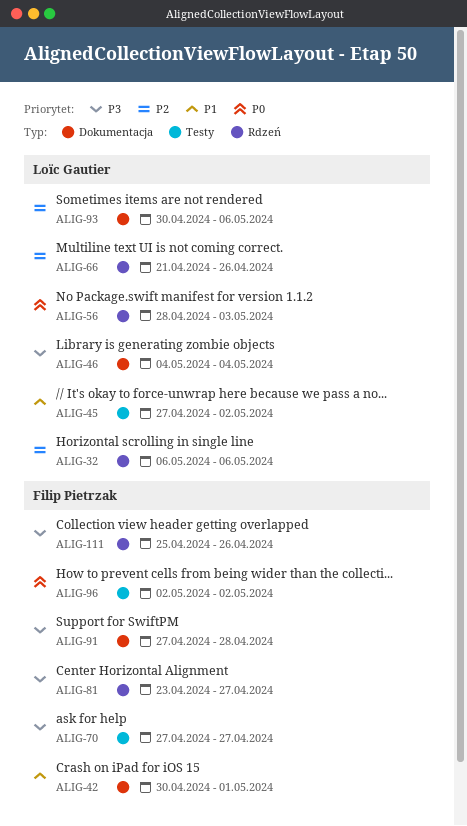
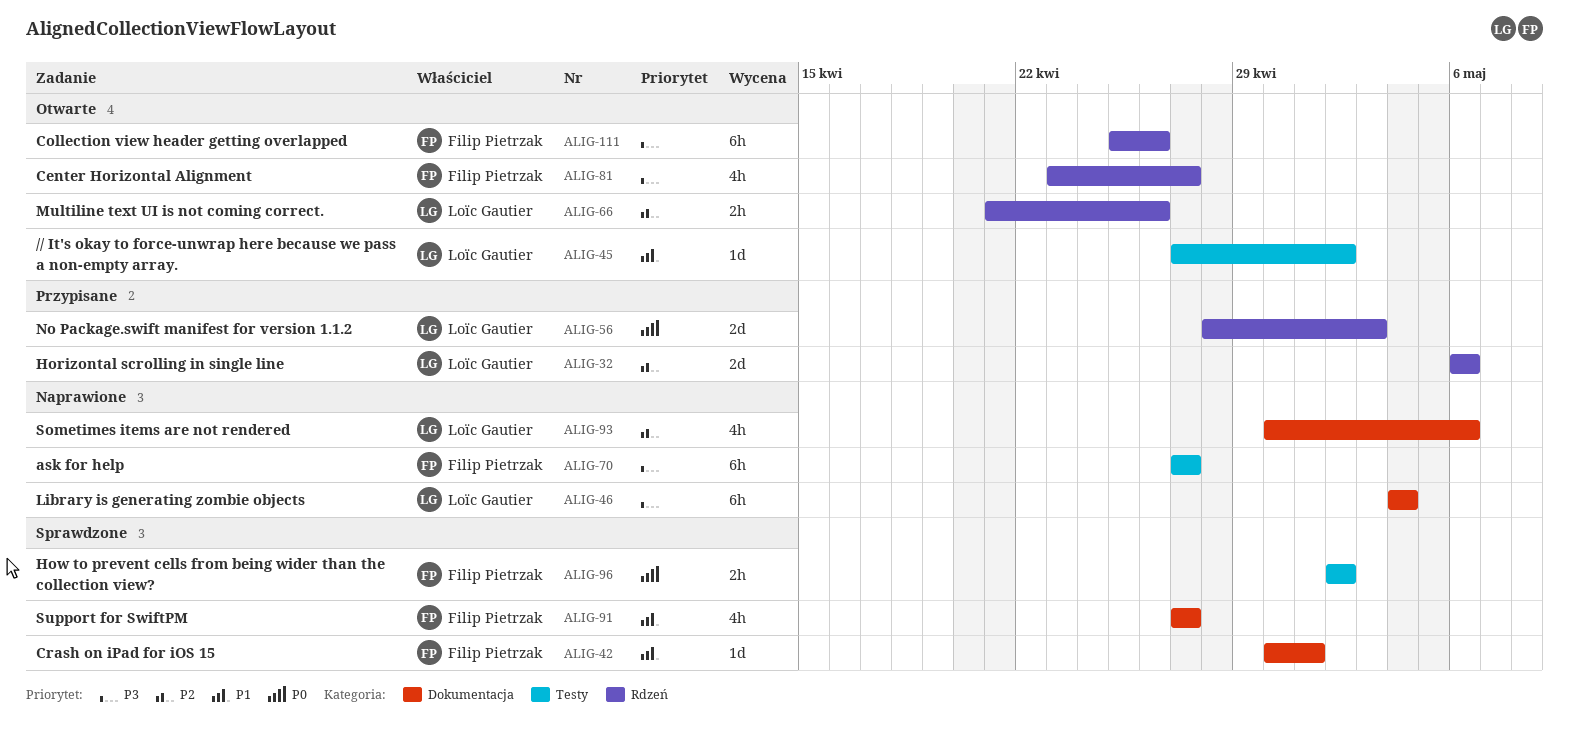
ALIG-91, priority: P3 -> P1
ALIG-91, due: Apr 28 -> Apr 27

